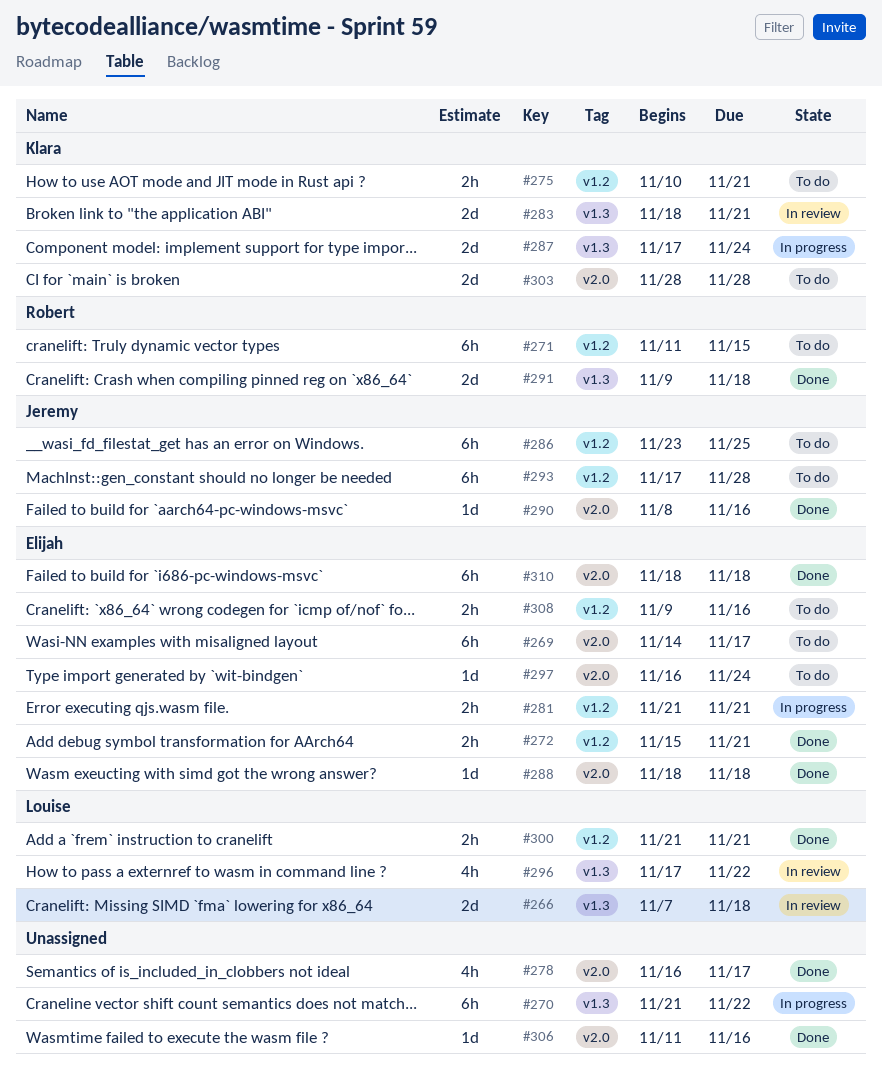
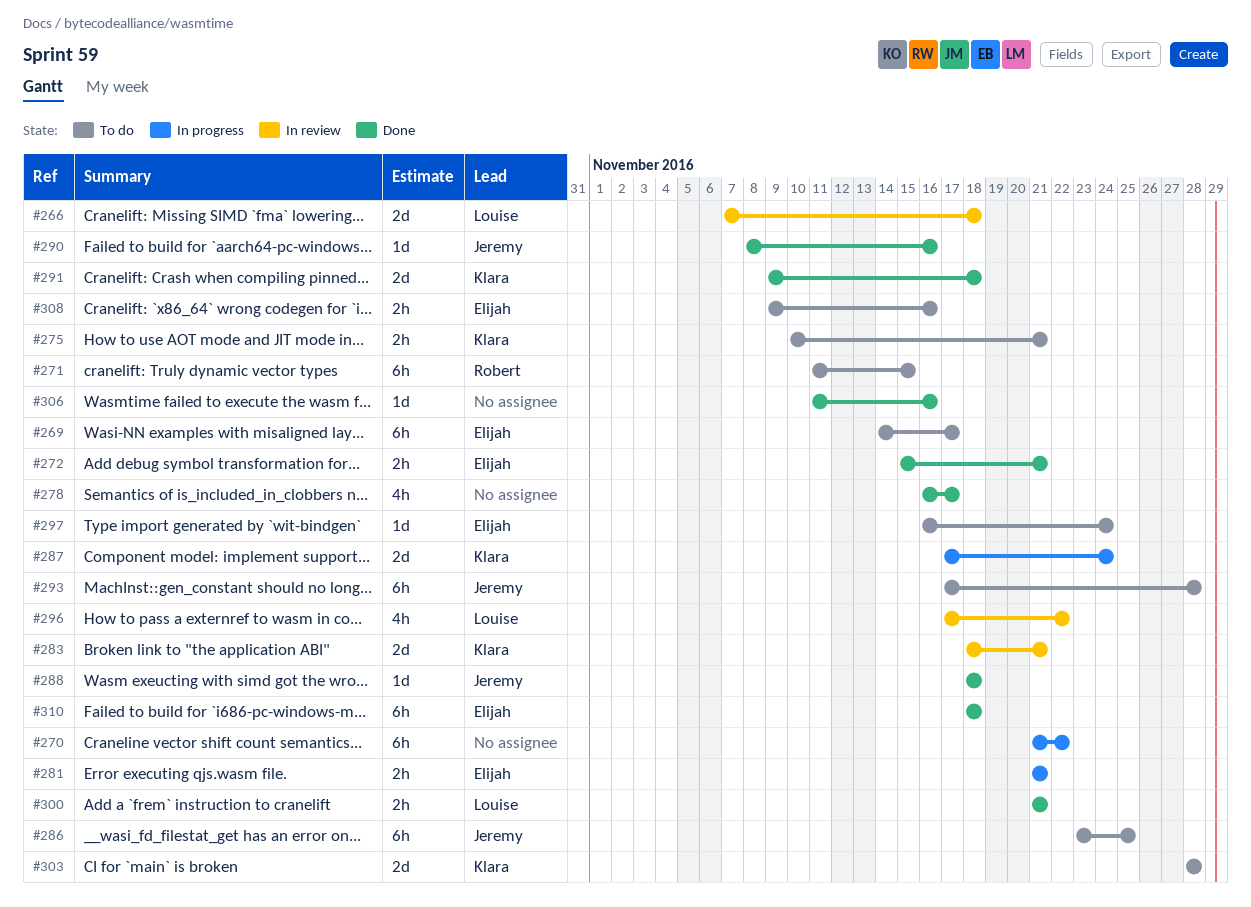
#288, owner: Elijah -> Jeremy
#291, owner: Robert -> Klara

